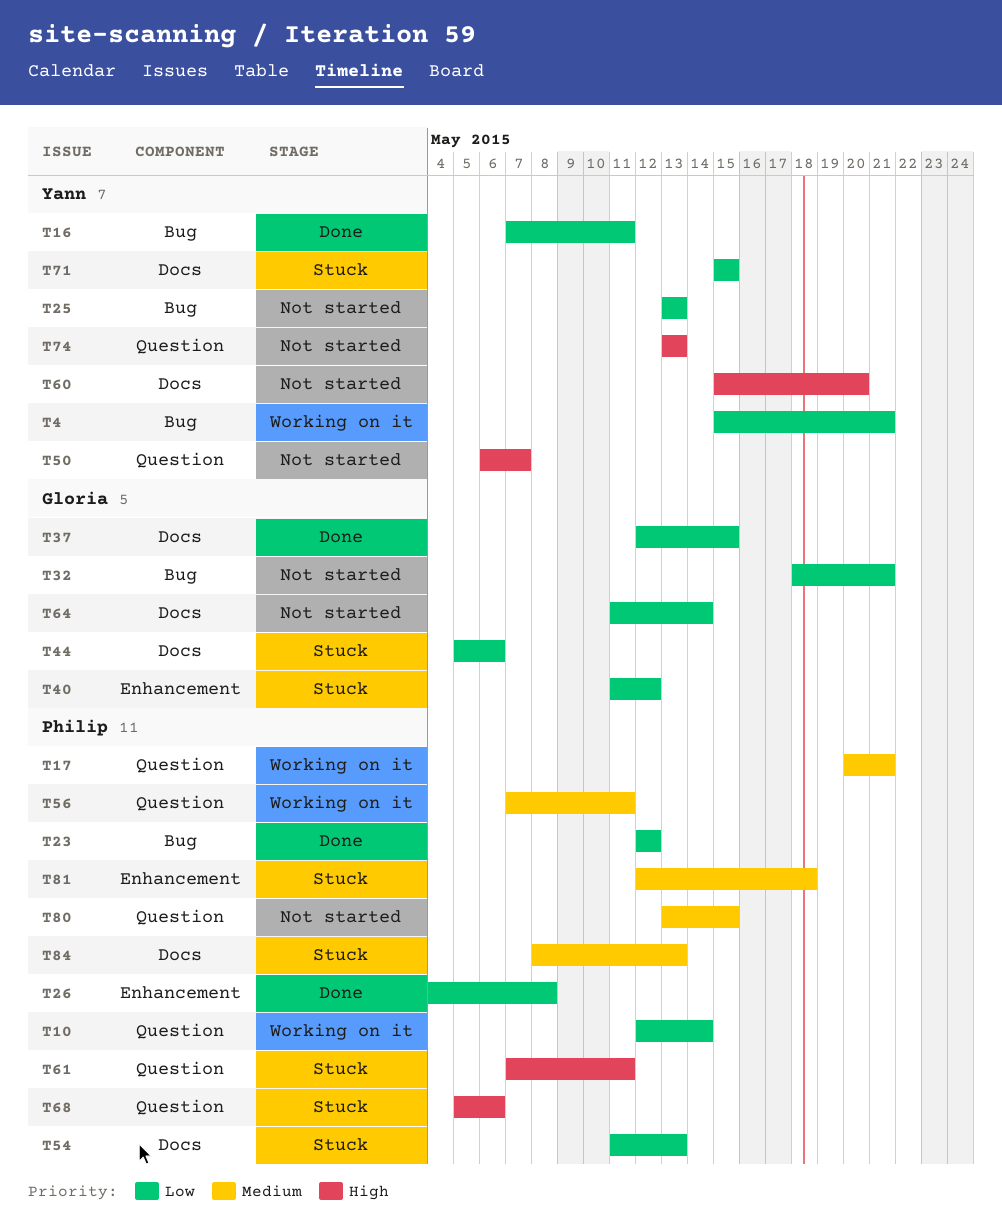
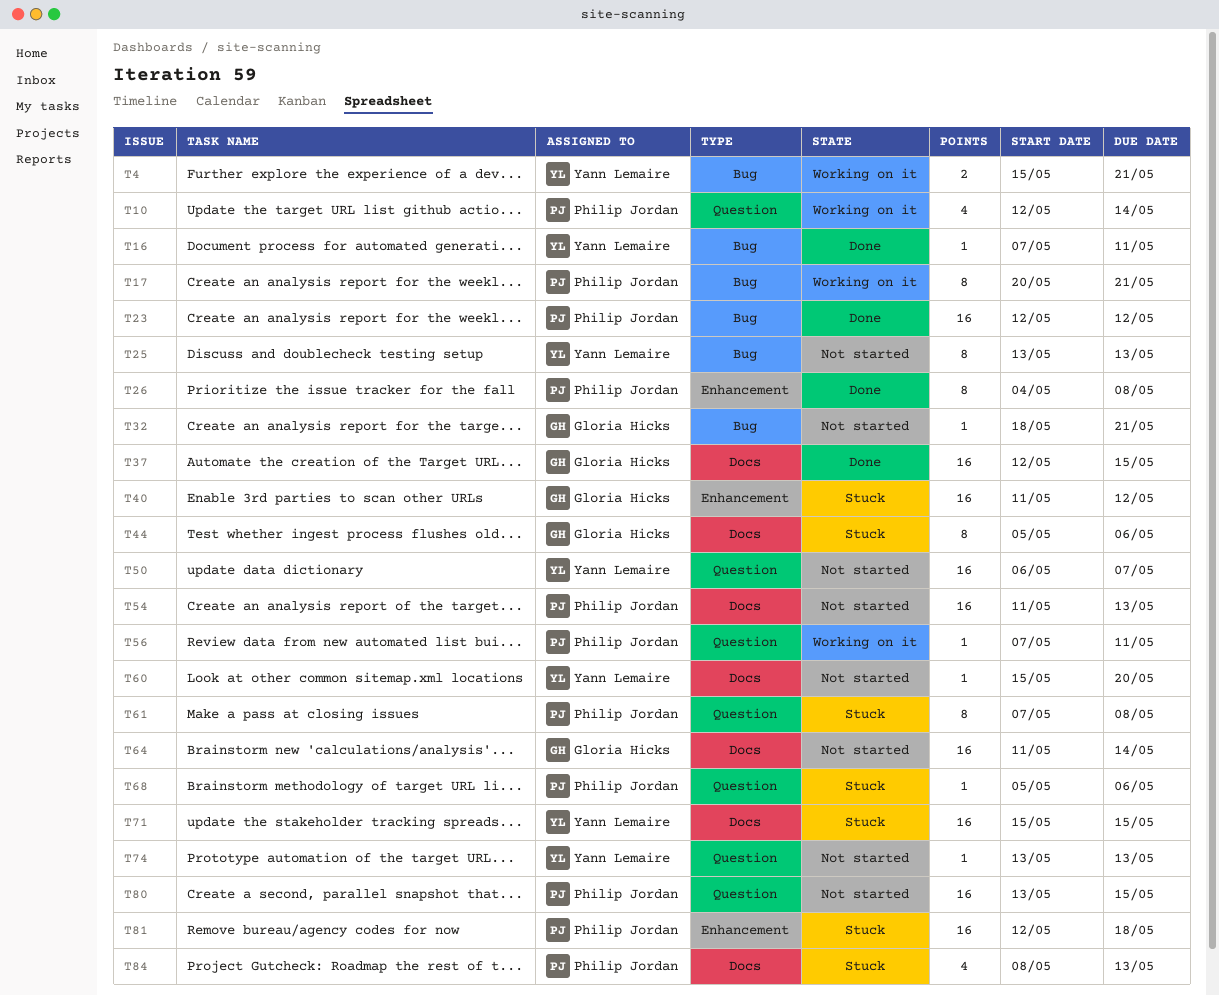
T17, label: Question -> Bug
T54, status: Stuck -> Not started
T61, due: May 11 -> May 8

